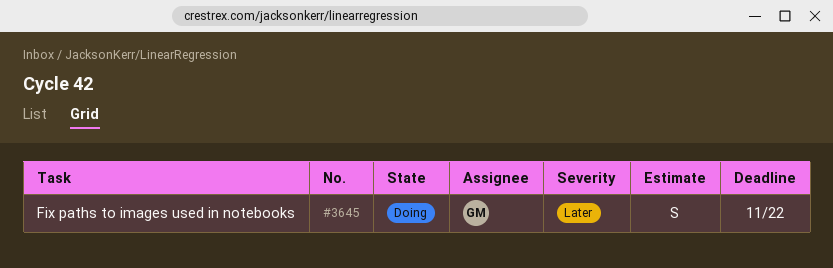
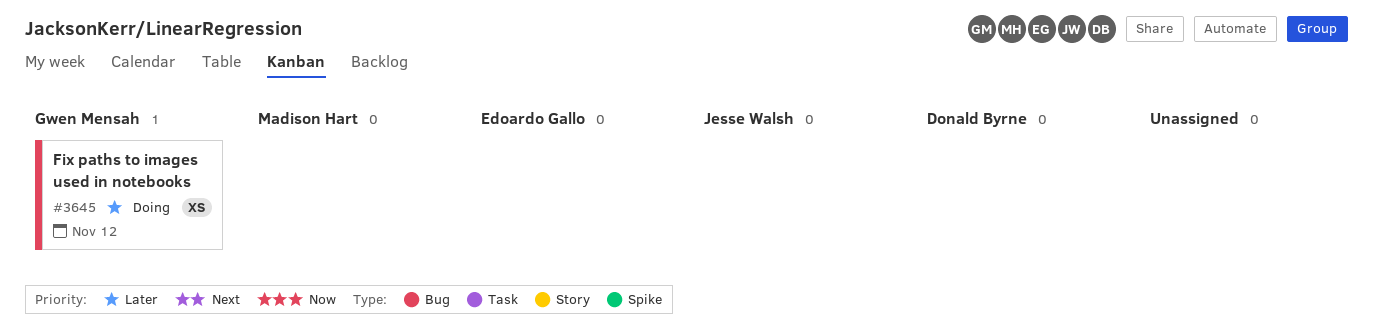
#3645, estimate: S -> XS
#3645, due: Nov 22 -> Nov 12

